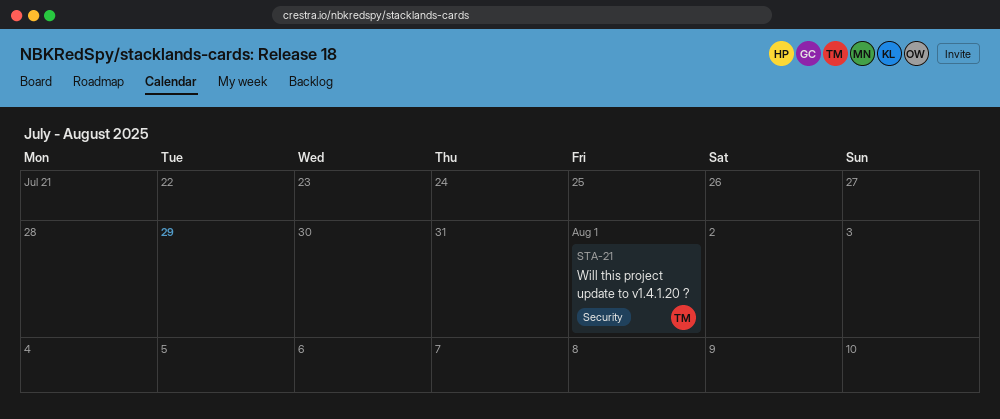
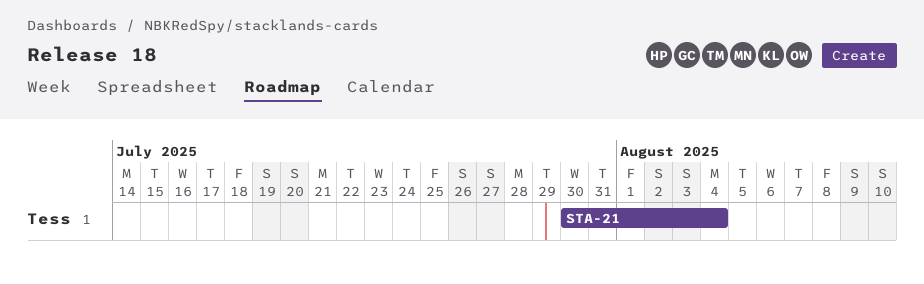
STA-21, due: Aug 1 -> Aug 4

